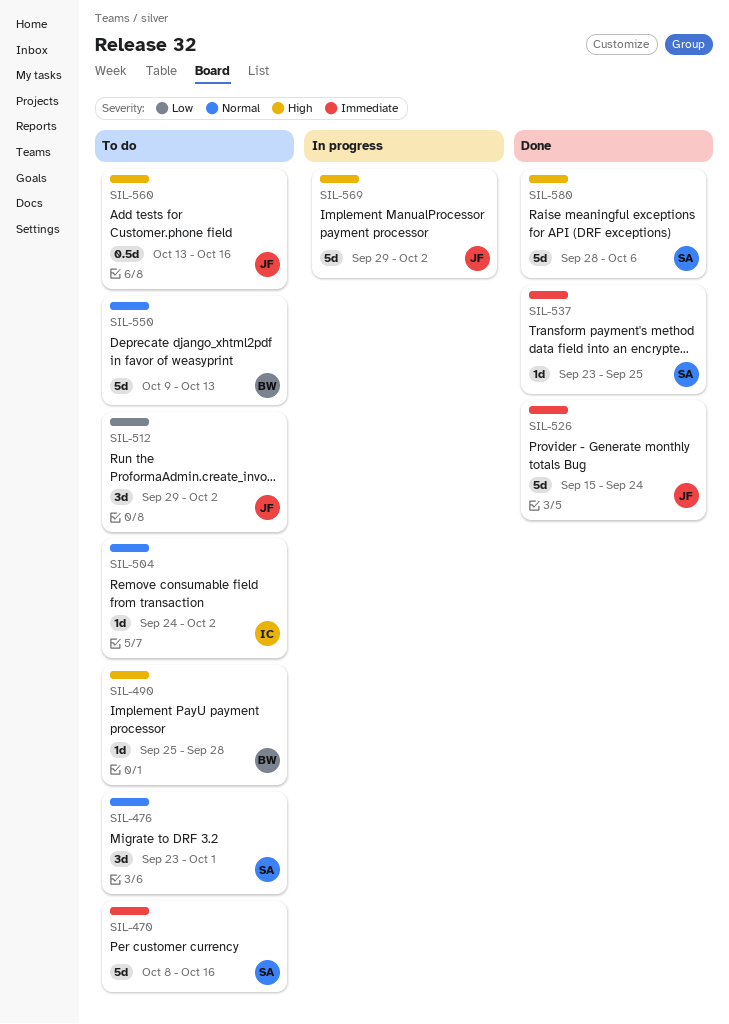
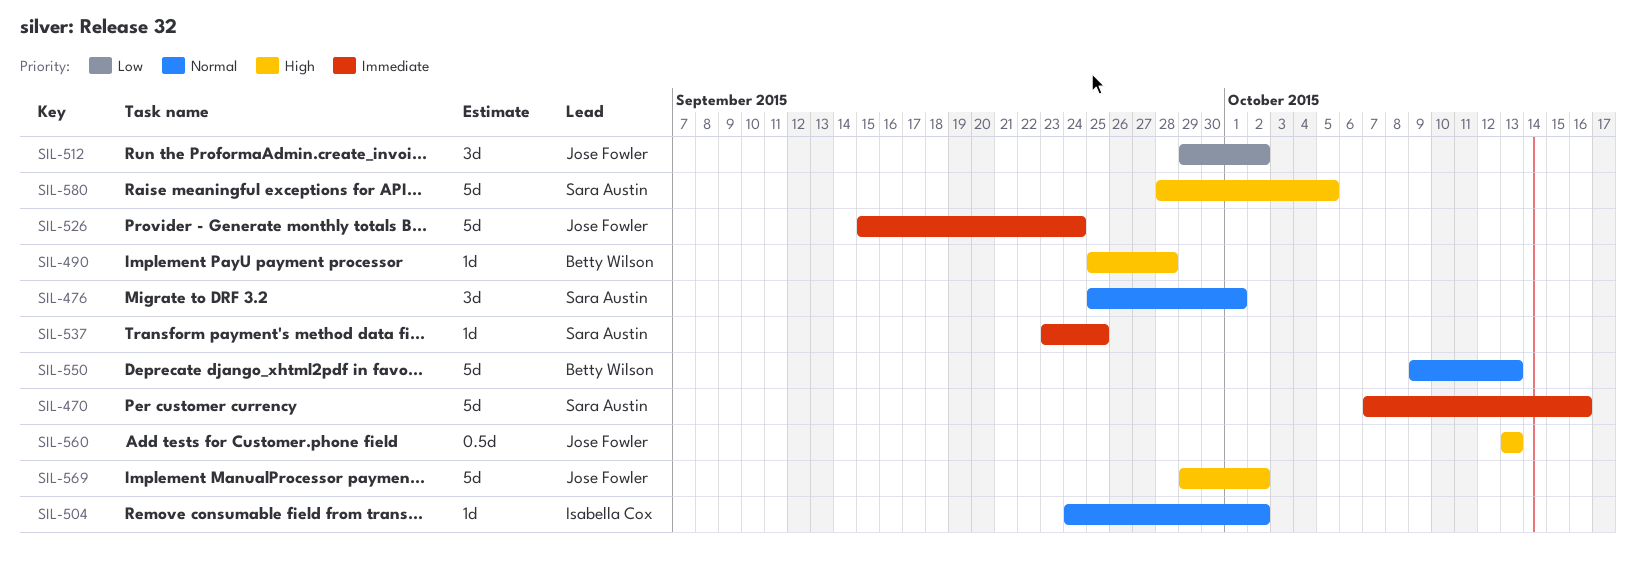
SIL-470, start: Oct 8 -> Oct 7
SIL-476, start: Sep 23 -> Sep 25
SIL-560, due: Oct 16 -> Oct 13
SIL-580, due: Oct 6 -> Oct 5

